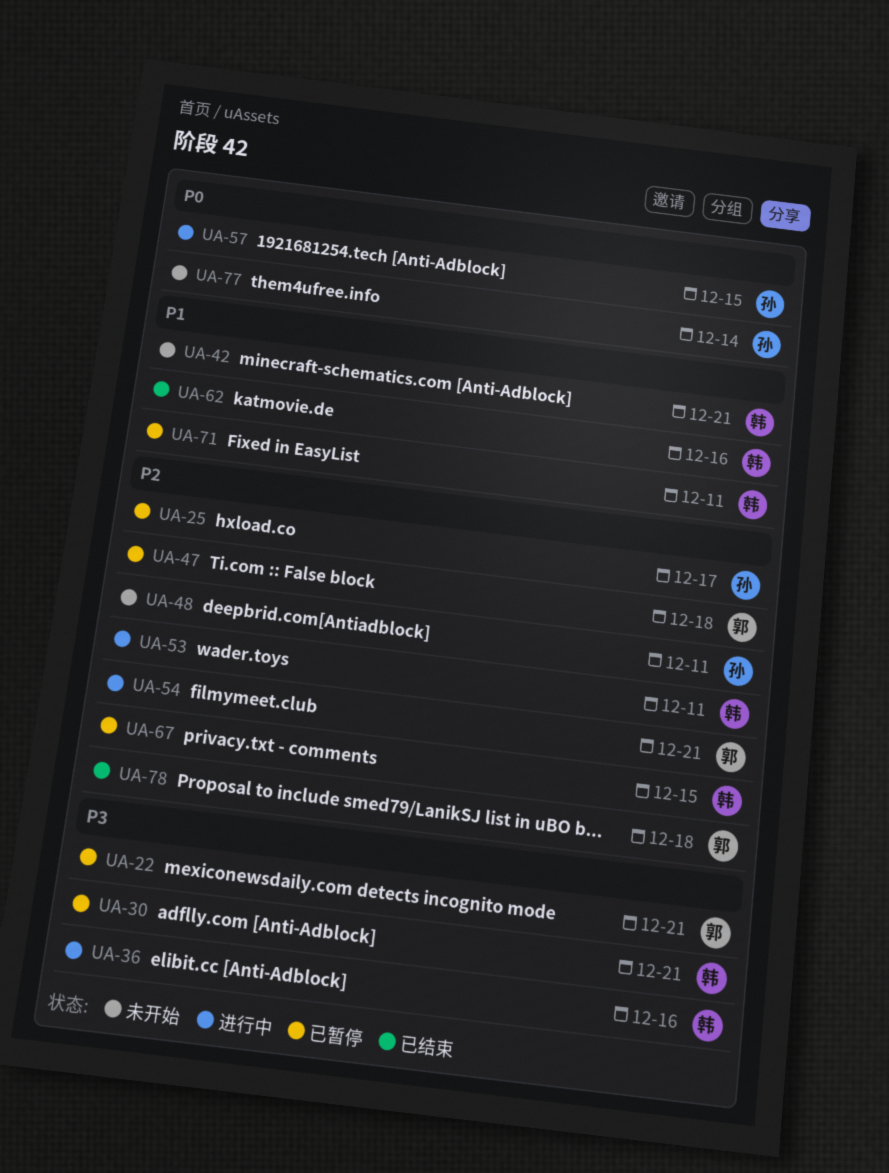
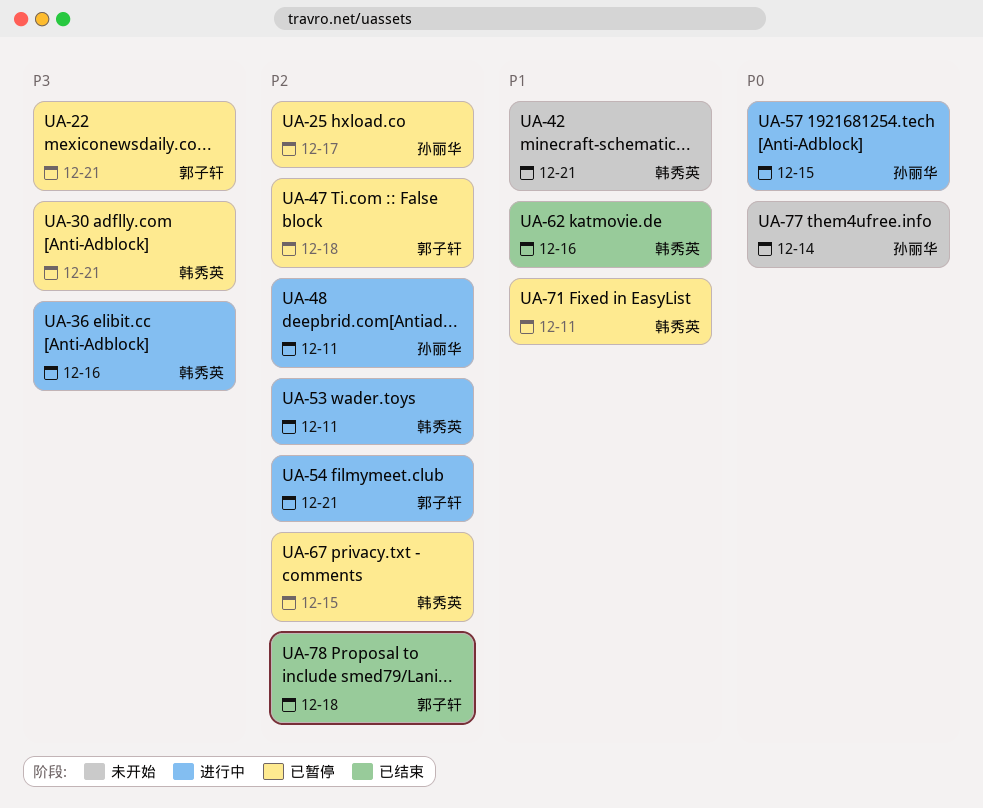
UA-48, status: 未开始 -> 进行中

